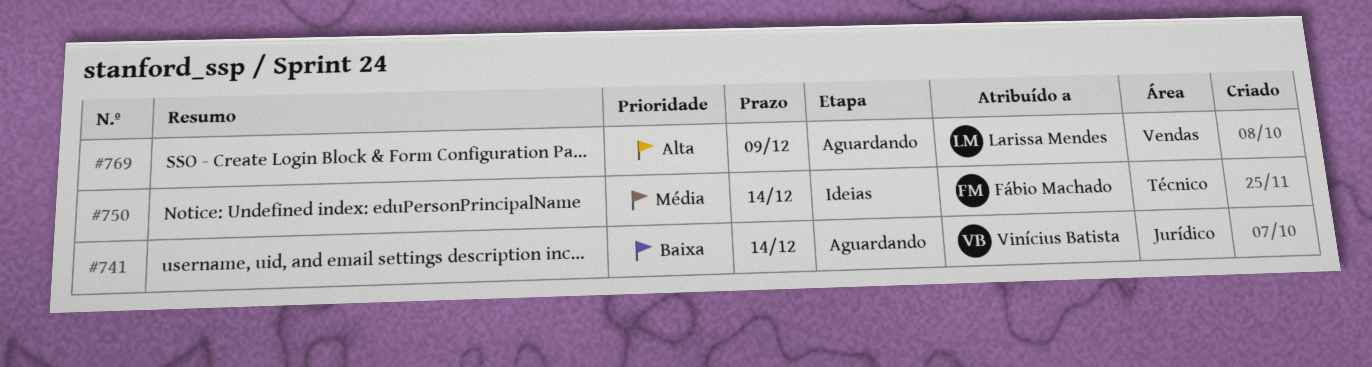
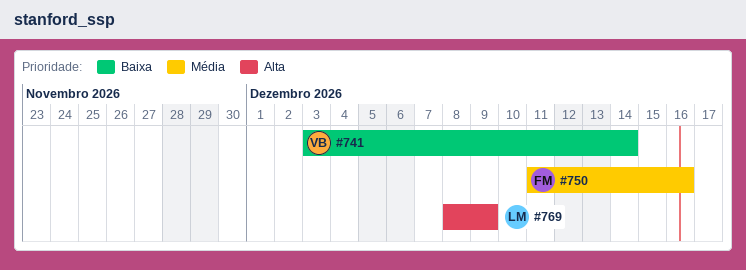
#750, due: Dec 14 -> Dec 16

